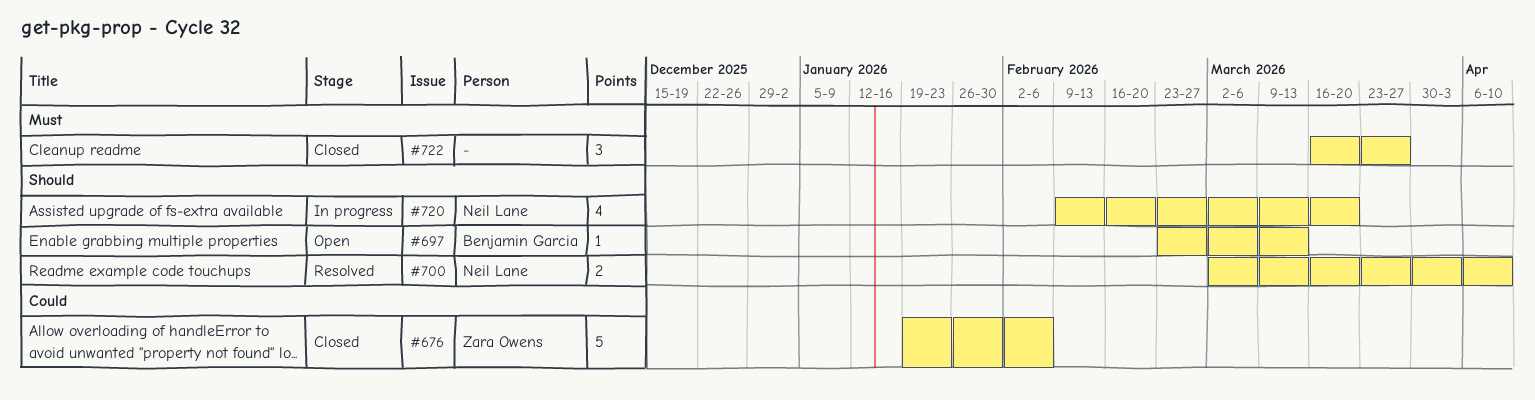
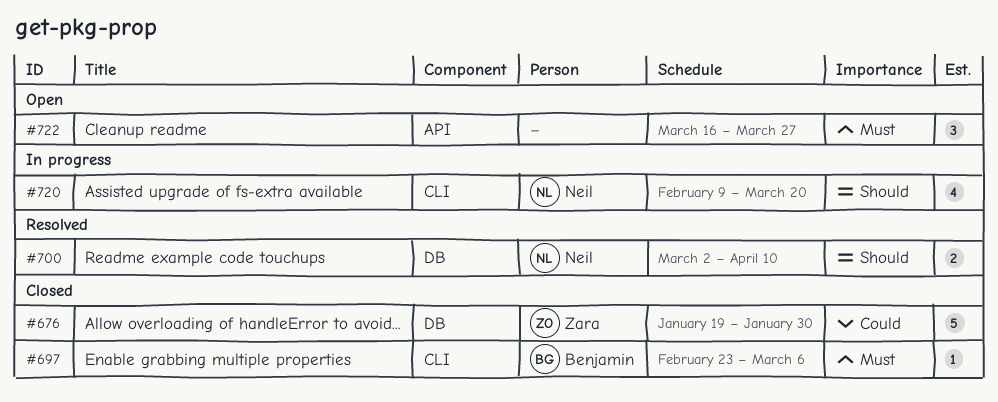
#676, due: Feb 6 -> Jan 30
#697, status: Open -> Closed
#697, priority: Should -> Must
#697, due: Mar 13 -> Mar 6
#722, status: Closed -> Open

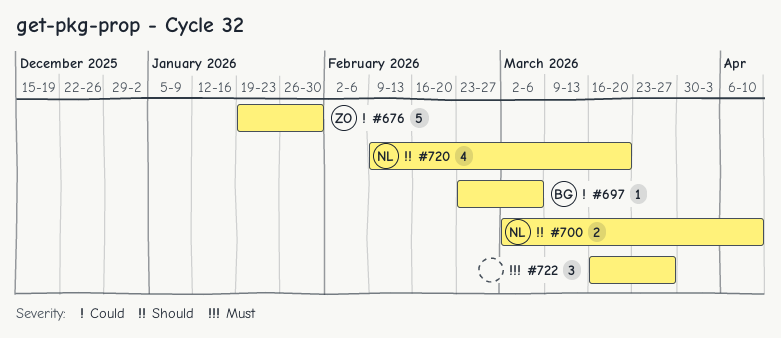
#697, priority: Must -> Could

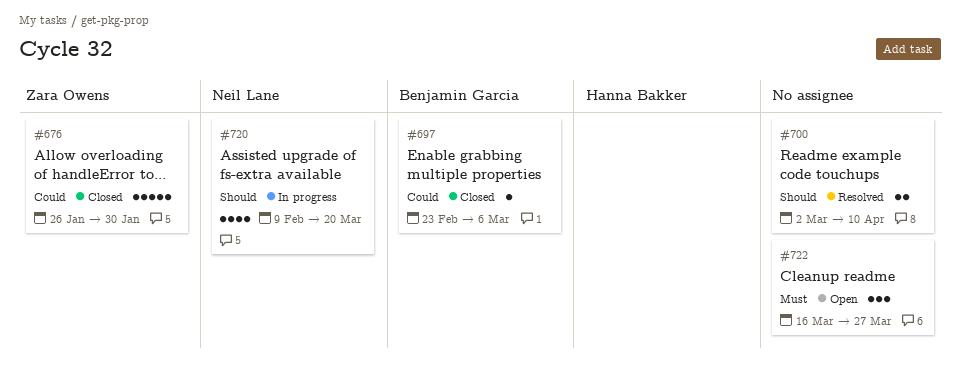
#676, start: Jan 19 -> Jan 26
#700, owner: Neil Lane -> none

